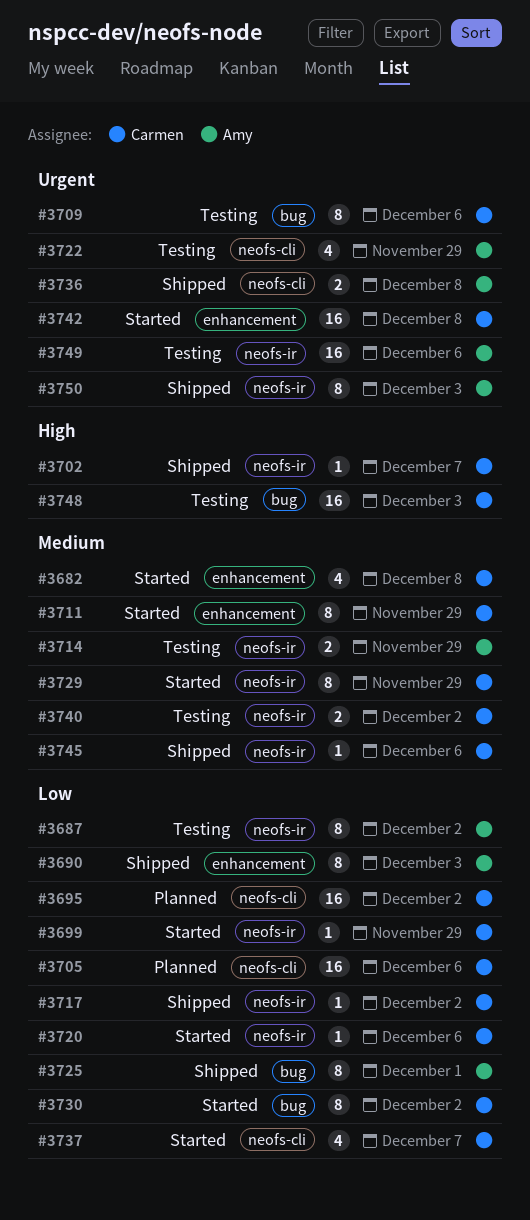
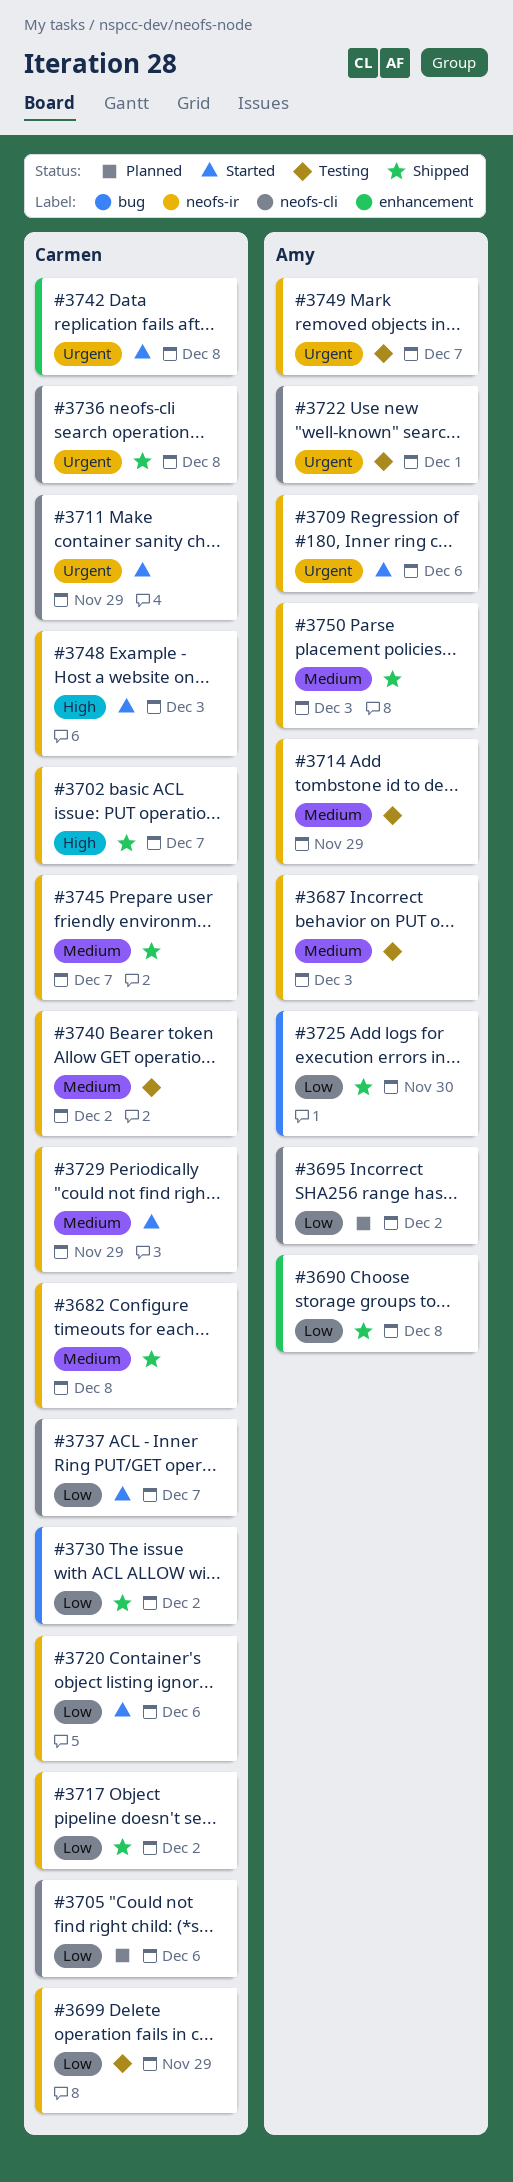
#3682, status: Started -> Shipped
#3682, label: enhancement -> neofs-ir
#3687, priority: Low -> Medium
#3687, due: Dec 2 -> Dec 3
#3690, due: Dec 3 -> Dec 8
#3695, owner: Carmen -> Amy
#3699, status: Started -> Testing
#3709, status: Testing -> Started
#3709, owner: Carmen -> Amy
#3709, label: bug -> neofs-ir
#3711, priority: Medium -> Urgent
#3711, label: enhancement -> neofs-cli
#3722, due: Nov 29 -> Dec 1
#3725, due: Dec 1 -> Nov 30
#3730, status: Started -> Shipped
#3736, owner: Amy -> Carmen
#3745, due: Dec 6 -> Dec 7
#3748, status: Testing -> Started
#3748, label: bug -> neofs-ir
#3749, due: Dec 6 -> Dec 7
#3750, priority: Urgent -> Medium

